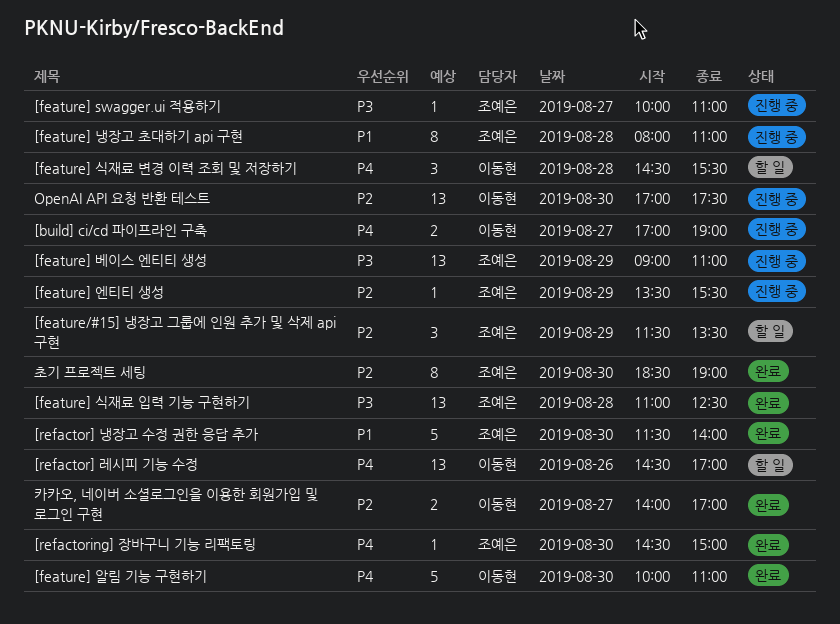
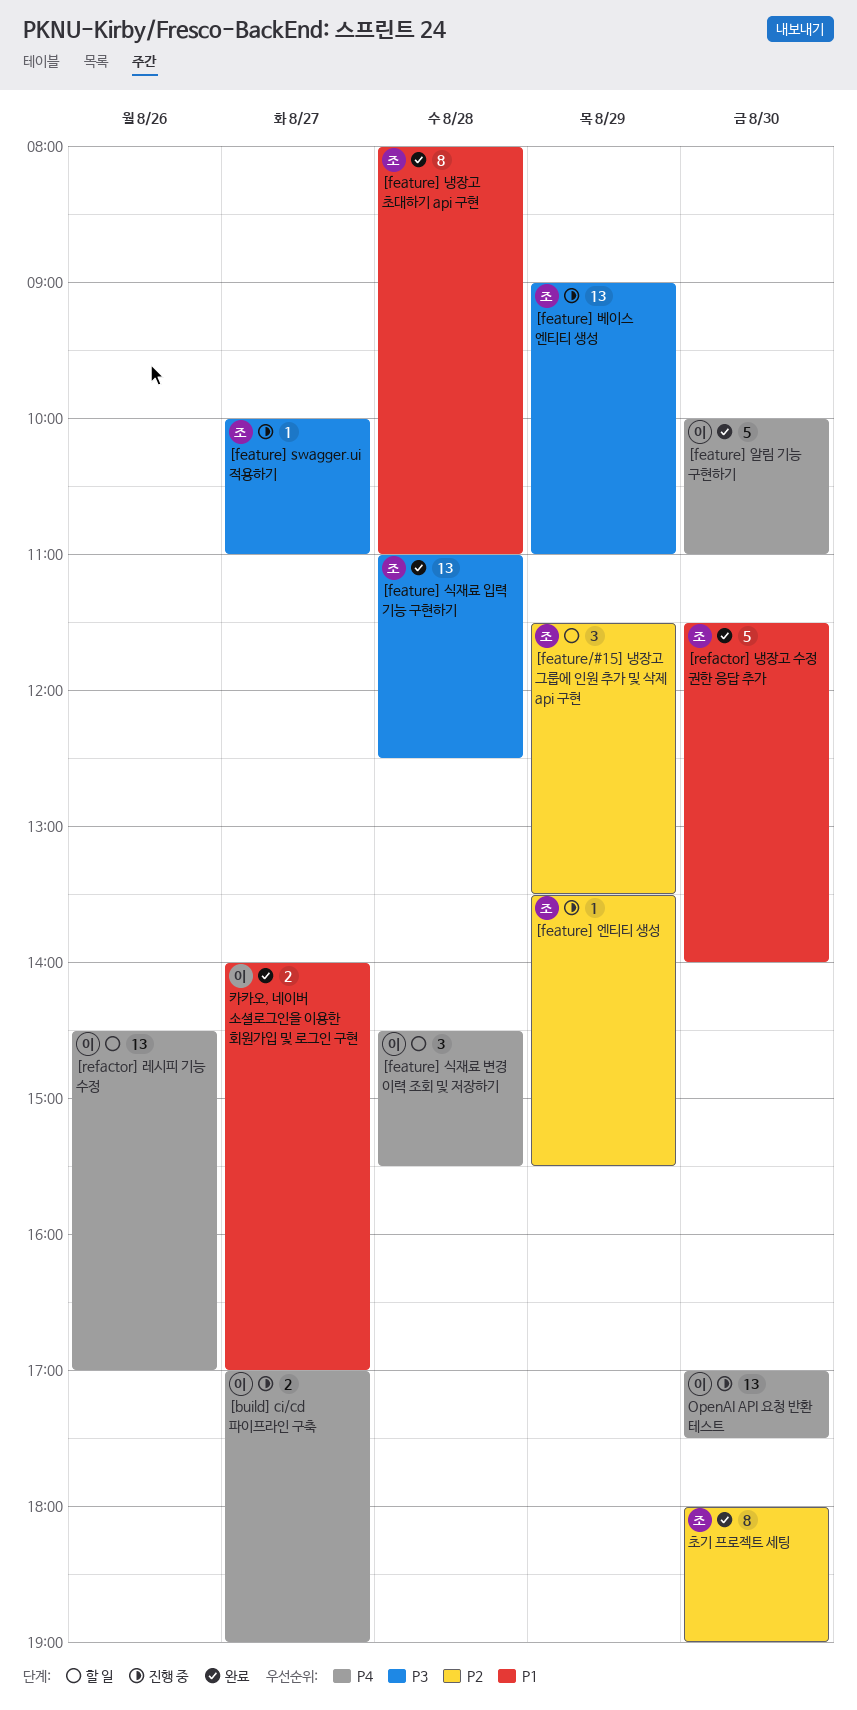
[feature] 냉장고 초대하기 api 구현, status: 진행 중 -> 완료
[refactoring] 장바구니 기능 리팩토링: present -> none
OpenAI API 요청 반환 테스트, priority: P2 -> P4
초기 프로젝트 세팅, begins: 18:30 -> 18:00
카카오, 네이버 소셜로그인을 이용한 회원가입 및 로그인 구현, priority: P2 -> P1

